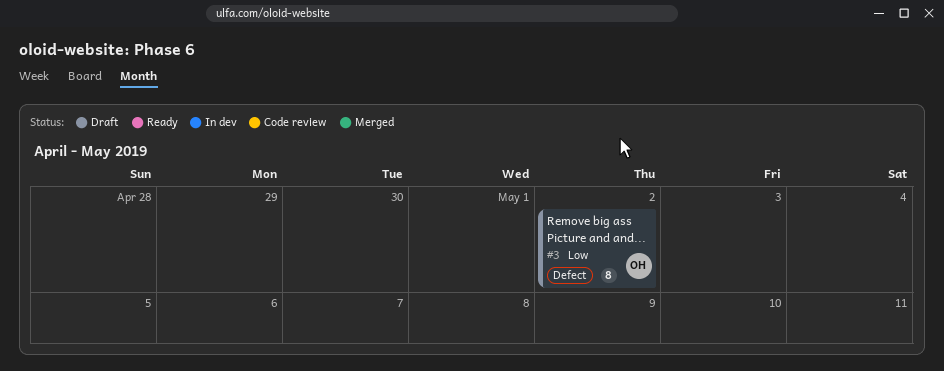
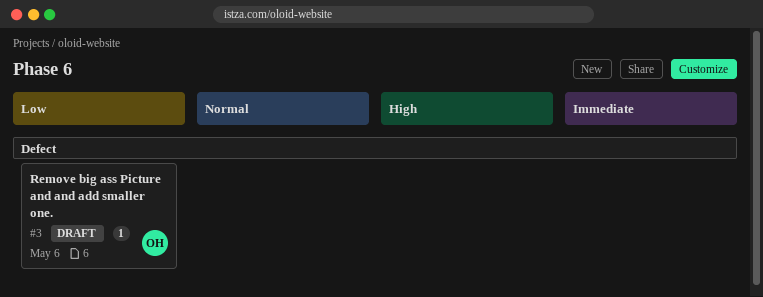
#3, estimate: 8 -> 1
#3, due: May 2 -> May 6

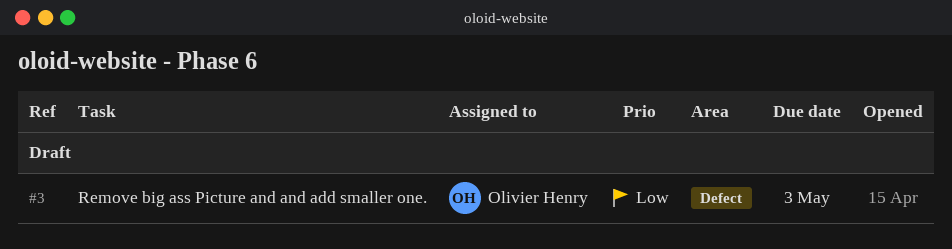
#3, due: May 6 -> May 3

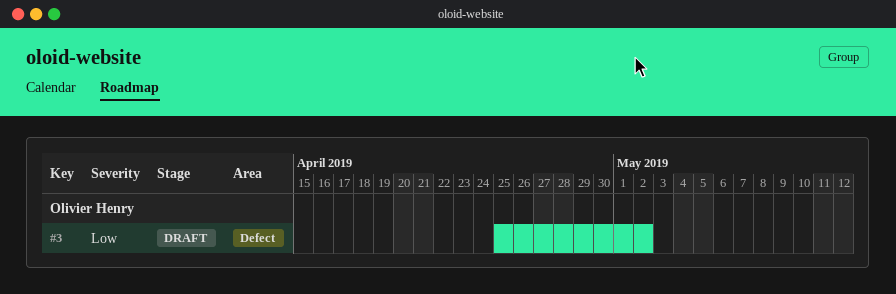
#3, due: May 3 -> May 2

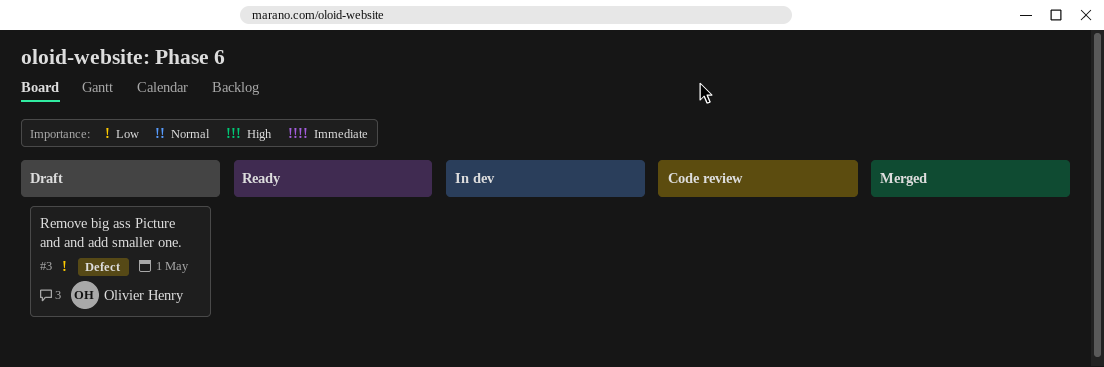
#3, due: May 2 -> May 1

